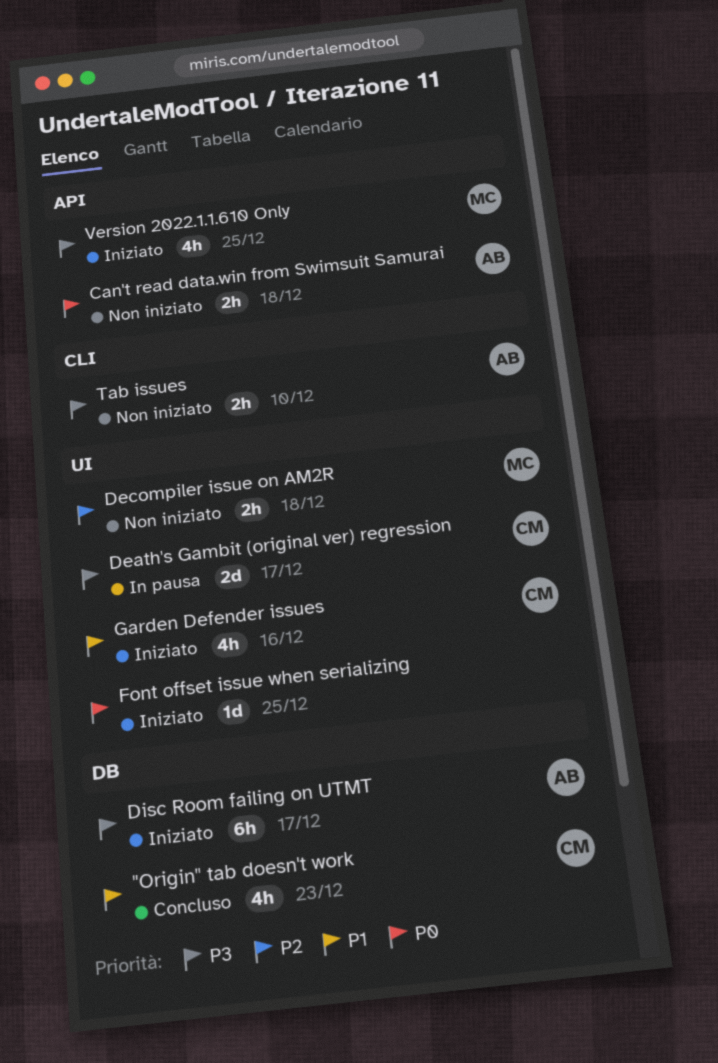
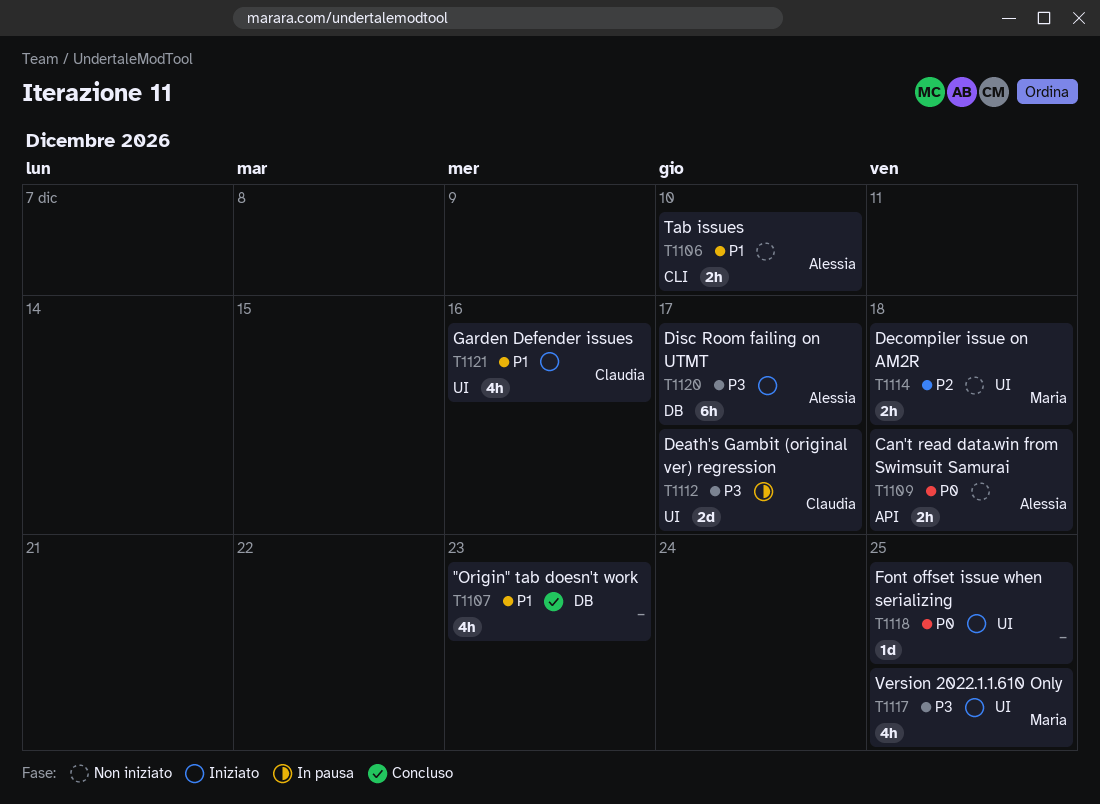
"Origin" tab doesn't work, owner: Claudia -> none
Tab issues, priority: P3 -> P1
Version 2022.1.1.610 Only, label: API -> UI

